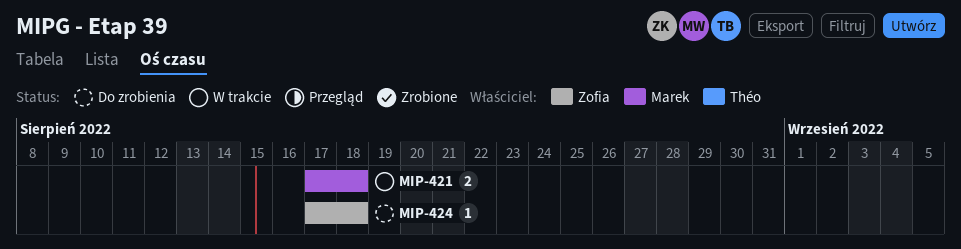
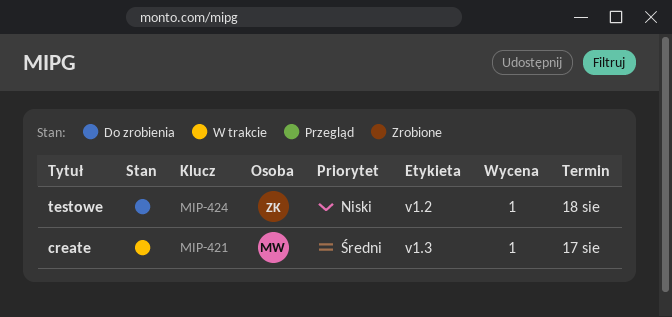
MIP-421, estimate: 2 -> 1
MIP-421, due: Aug 18 -> Aug 17

